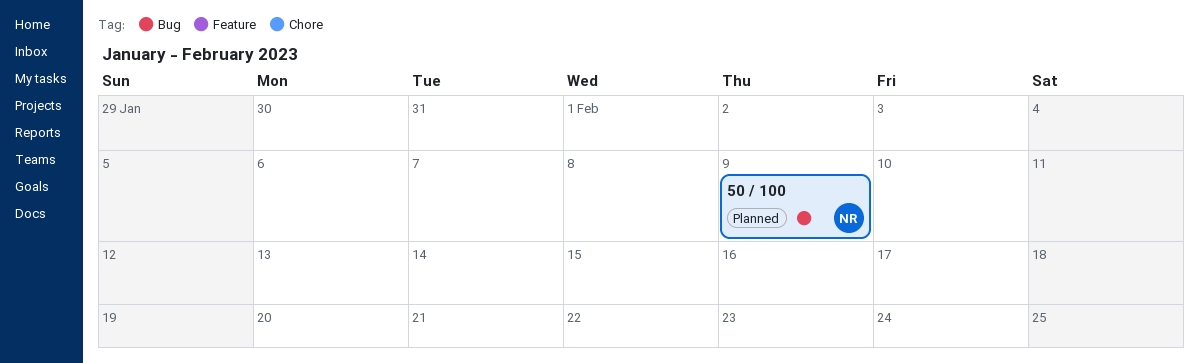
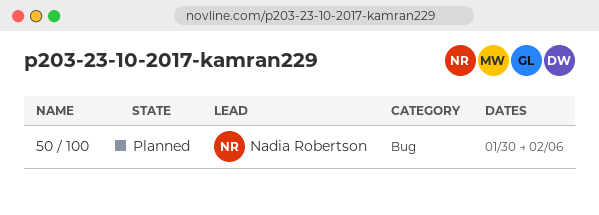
50 / 100, due: Feb 9 -> Feb 6

